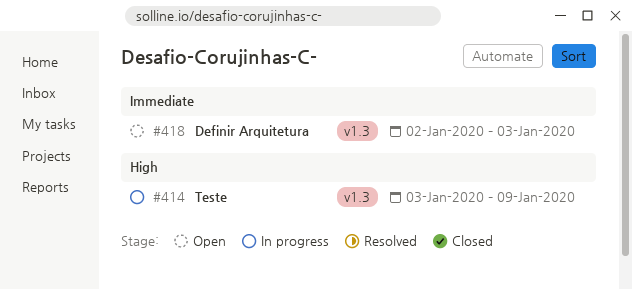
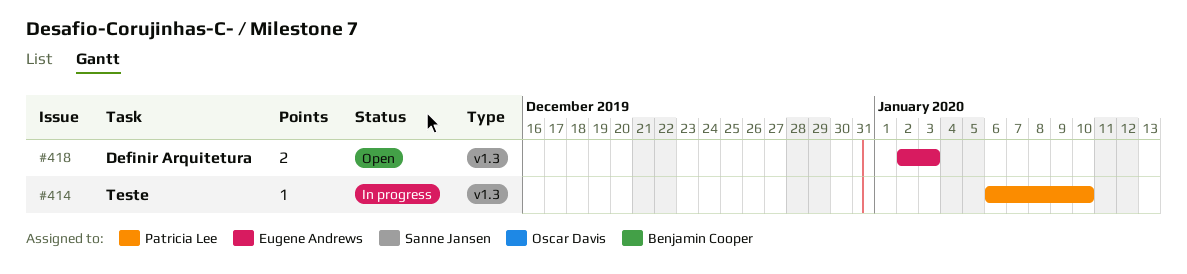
#414, start: Jan 3 -> Jan 6
#414, due: Jan 9 -> Jan 10

